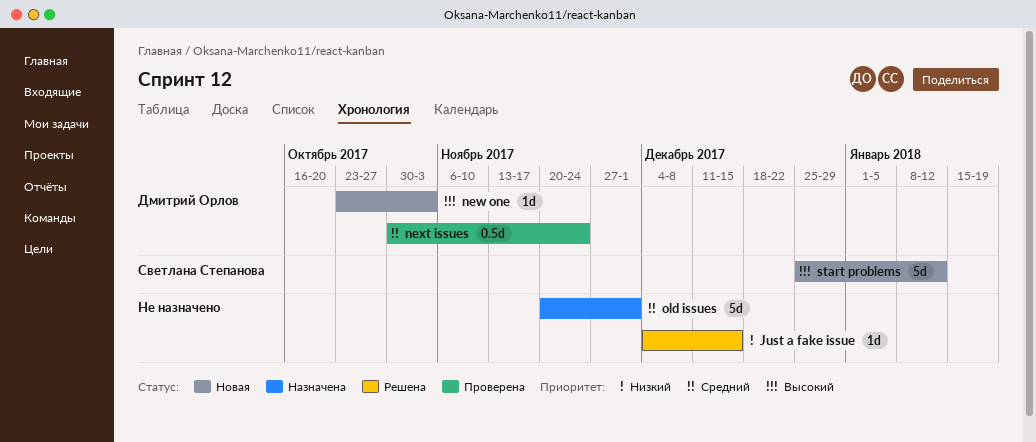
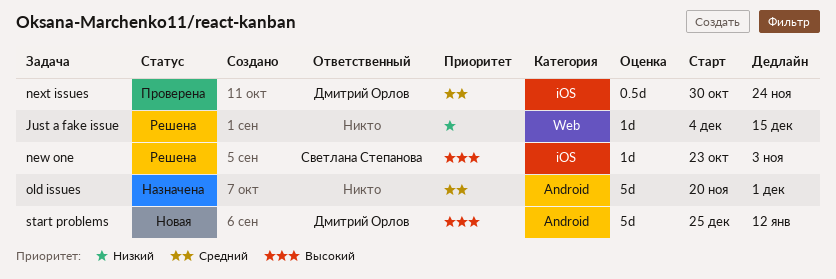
new one, status: Новая -> Решена
new one, owner: Дмитрий Орлов -> Светлана Степанова
start problems, owner: Светлана Степанова -> Дмитрий Орлов

